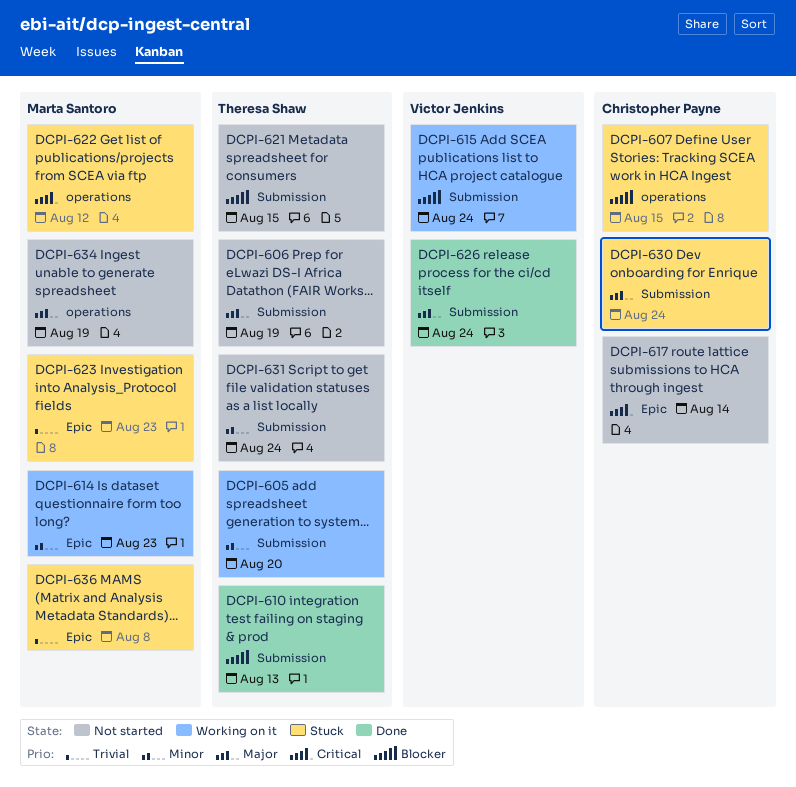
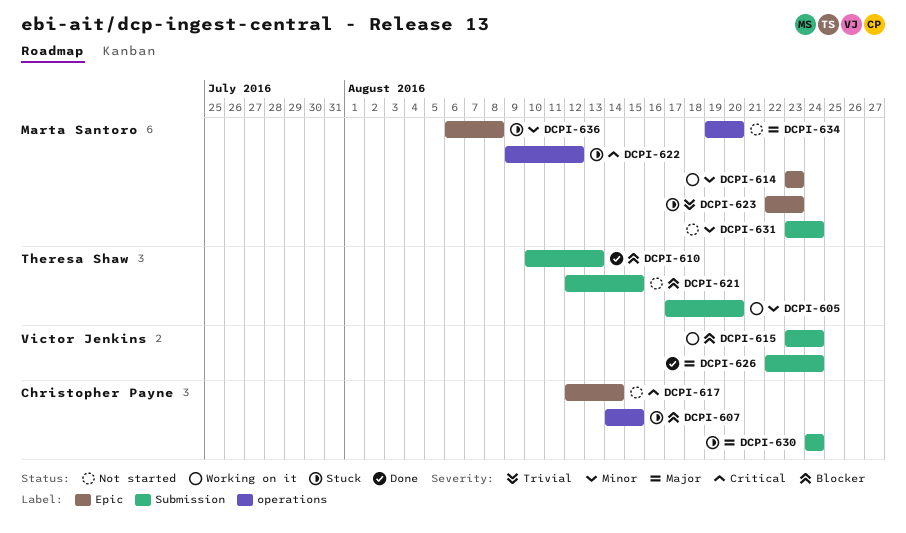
DCPI-606: present -> none
DCPI-631, owner: Theresa Shaw -> Marta Santoro
DCPI-634, due: Aug 19 -> Aug 20
DCPI-636, priority: Trivial -> Minor

